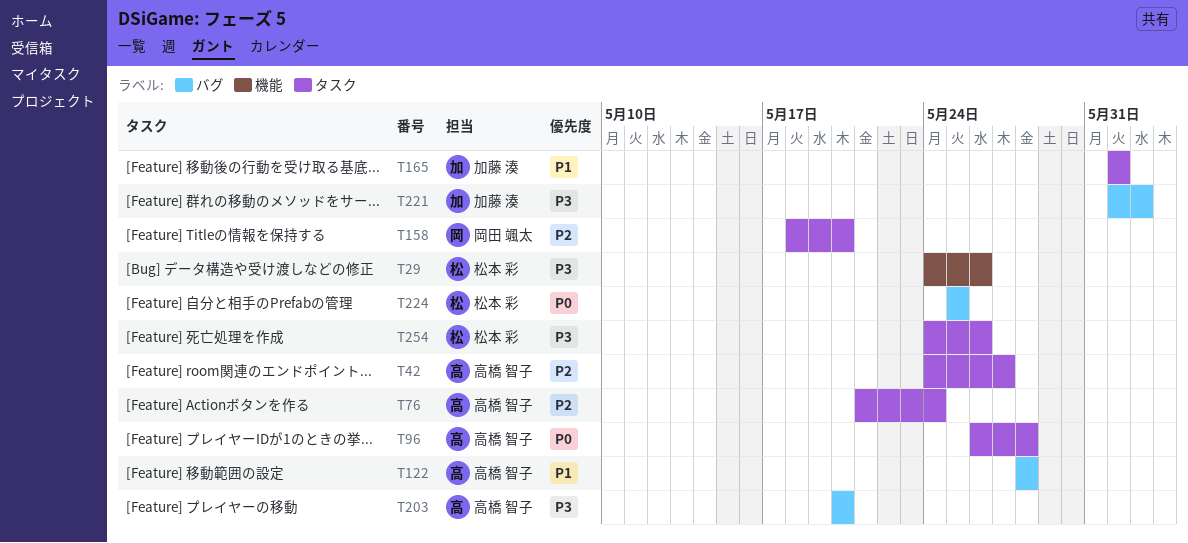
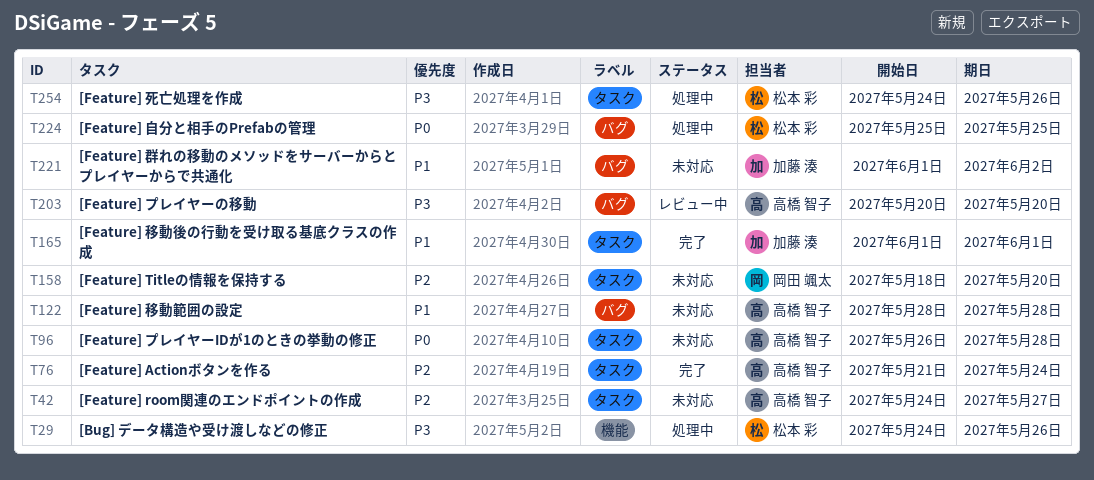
T221, priority: P3 -> P1

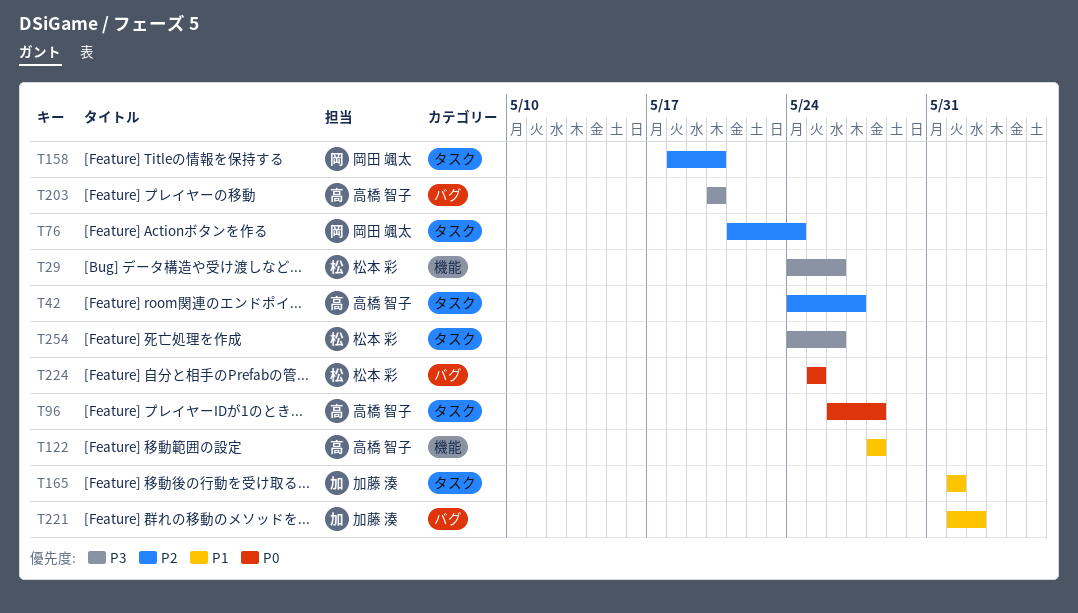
T76, owner: 高橋 智子 -> 岡田 颯太
T122, label: バグ -> 機能

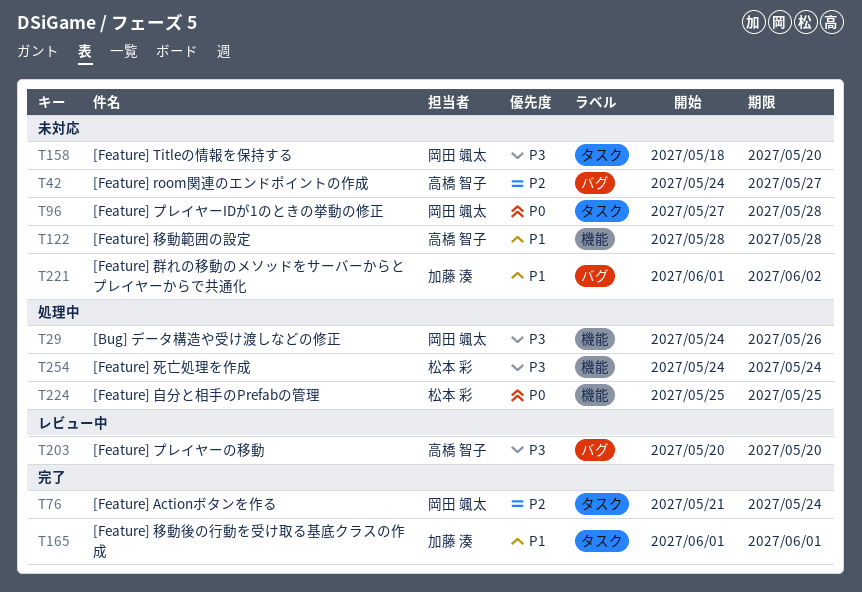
T29, owner: 松本 彩 -> 岡田 颯太
T42, label: タスク -> バグ
T96, owner: 高橋 智子 -> 岡田 颯太
T96, start: May 26 -> May 27
T158, priority: P2 -> P3
T224, label: バグ -> 機能
T254, label: タスク -> 機能
T254, due: May 26 -> May 24

